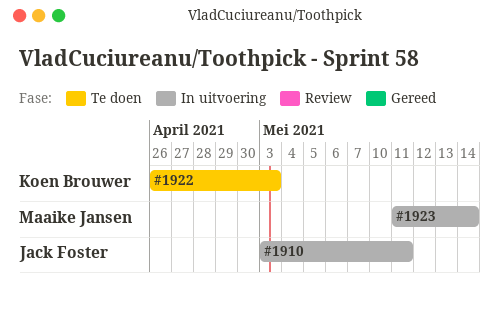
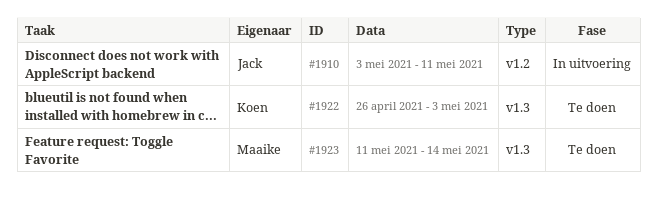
#1923, status: In uitvoering -> Te doen

